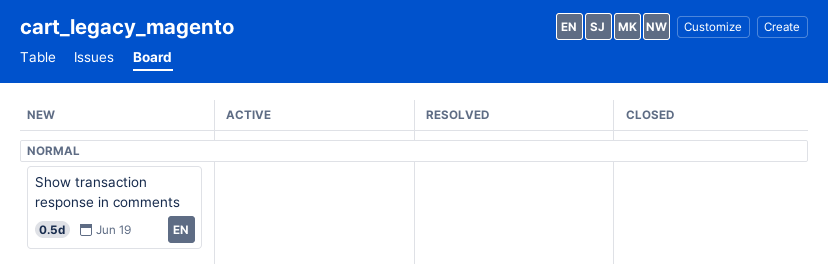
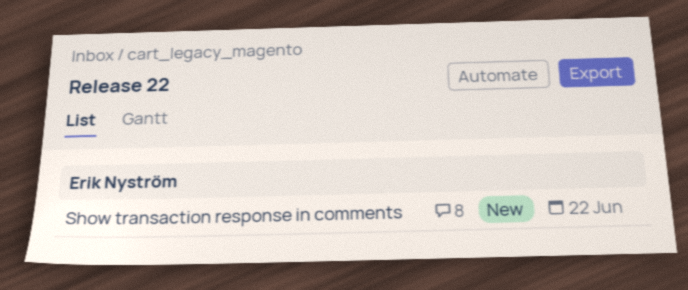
Show transaction response in comments, due: Jun 19 -> Jun 22

